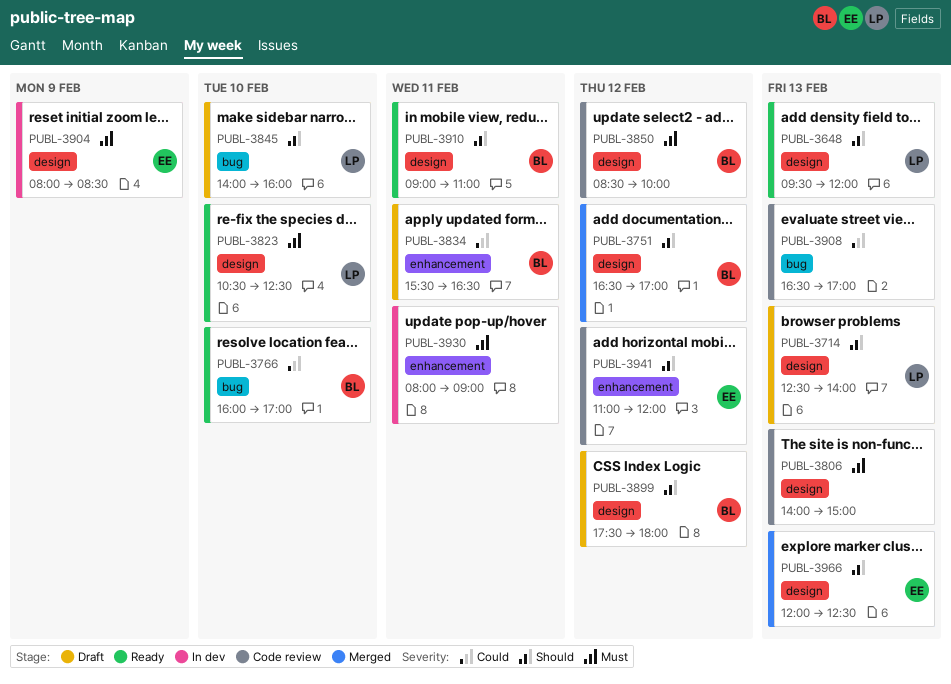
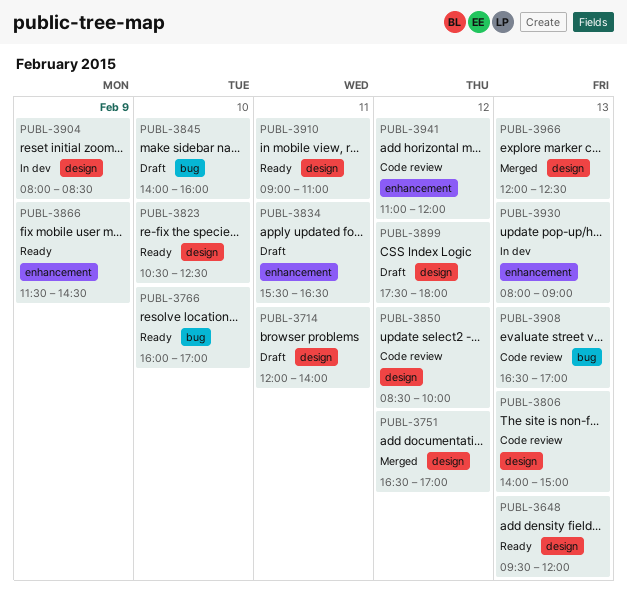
PUBL-3714, day: Feb 13 -> Feb 11
PUBL-3714, begins: 12:30 -> 12:00
PUBL-3866: none -> present
PUBL-3930, day: Feb 11 -> Feb 13

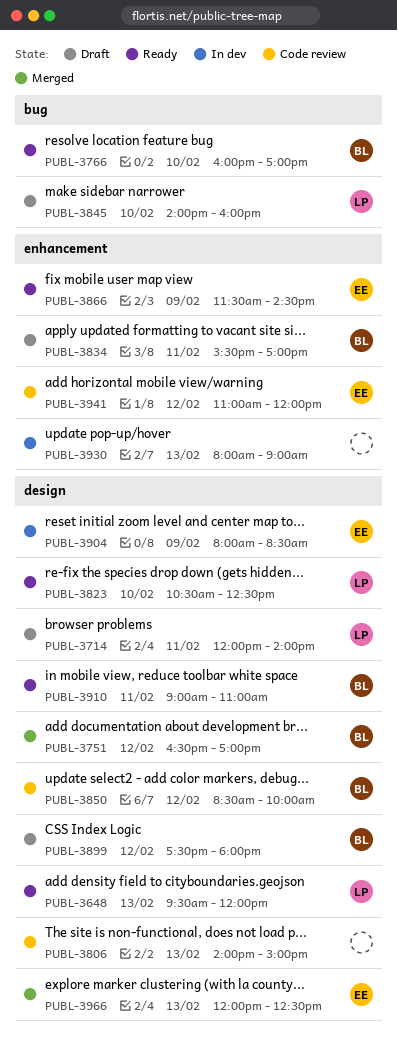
PUBL-3834, ends: 16:30 -> 17:00
PUBL-3908: present -> none

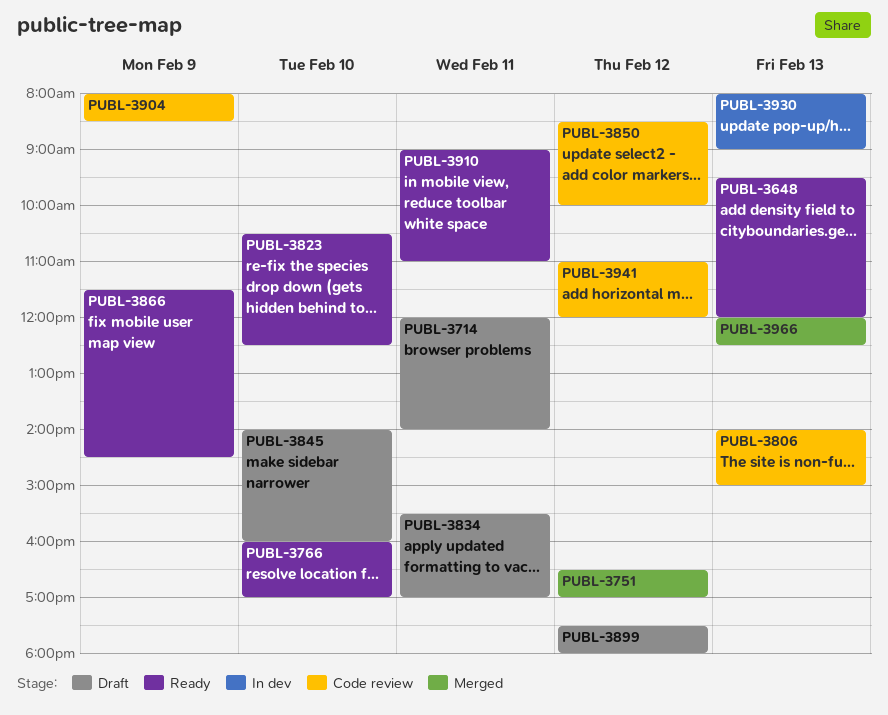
PUBL-3904, status: In dev -> Code review

